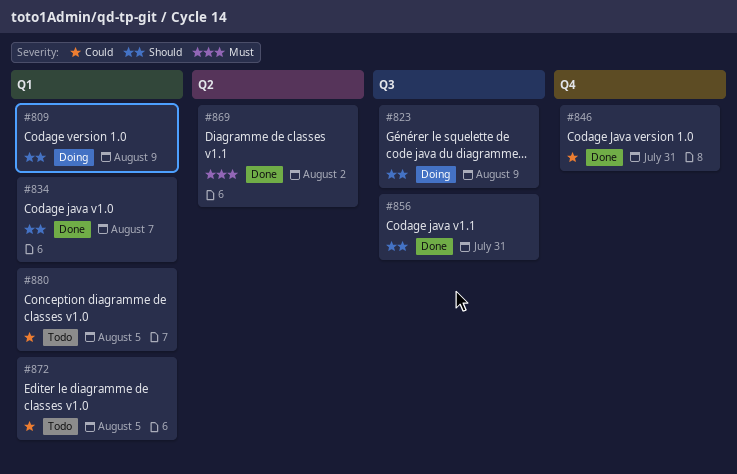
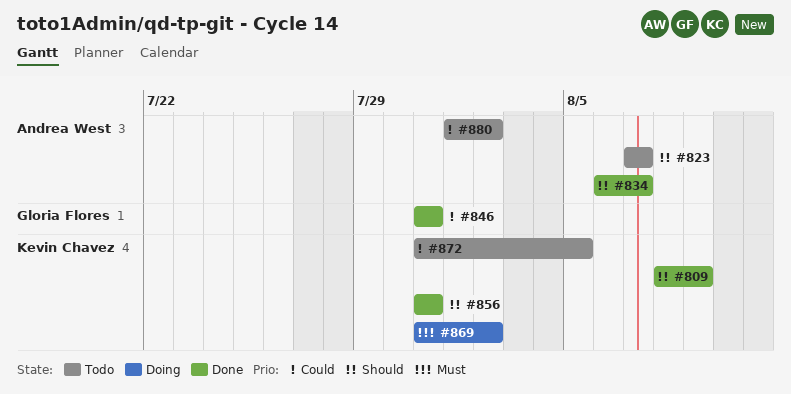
#809, status: Doing -> Done
#823, status: Doing -> Todo
#823, due: Aug 9 -> Aug 7
#869, status: Done -> Doing
#880, due: Aug 5 -> Aug 2

